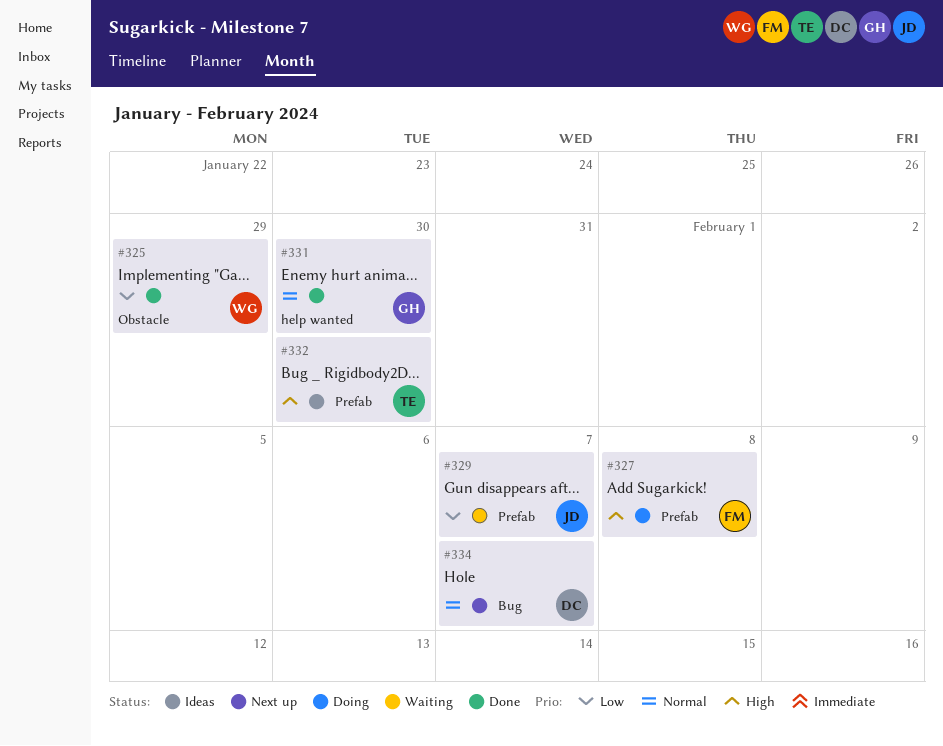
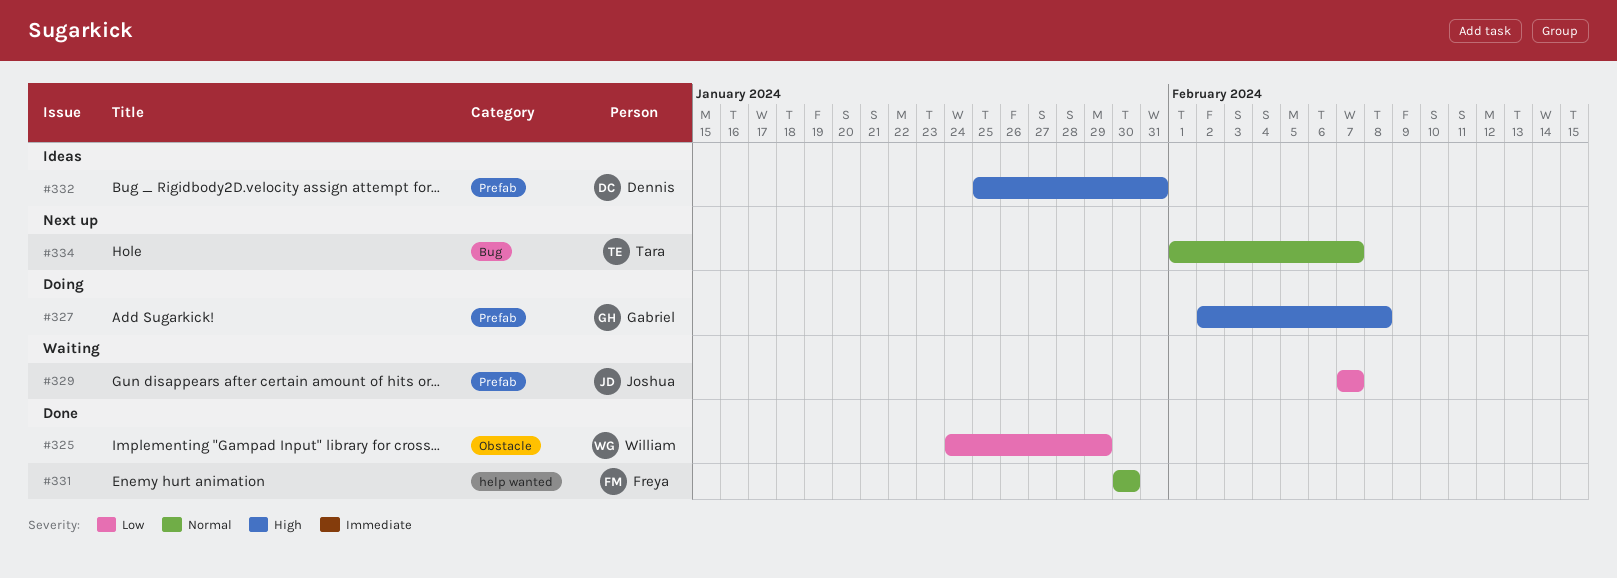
#327, owner: Freya -> Gabriel
#331, owner: Gabriel -> Freya
#332, owner: Tara -> Dennis
#332, due: Jan 30 -> Jan 31
#334, owner: Dennis -> Tara

